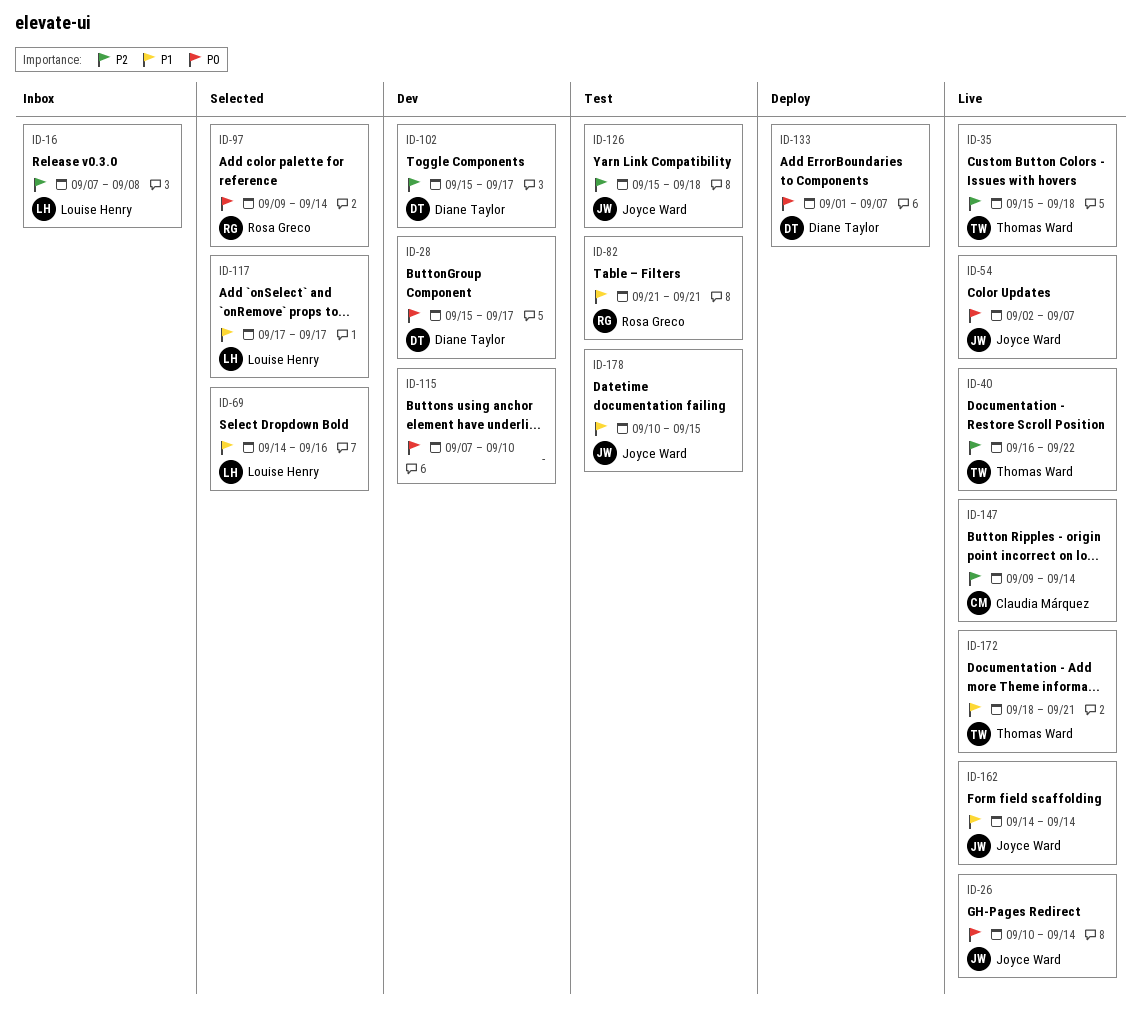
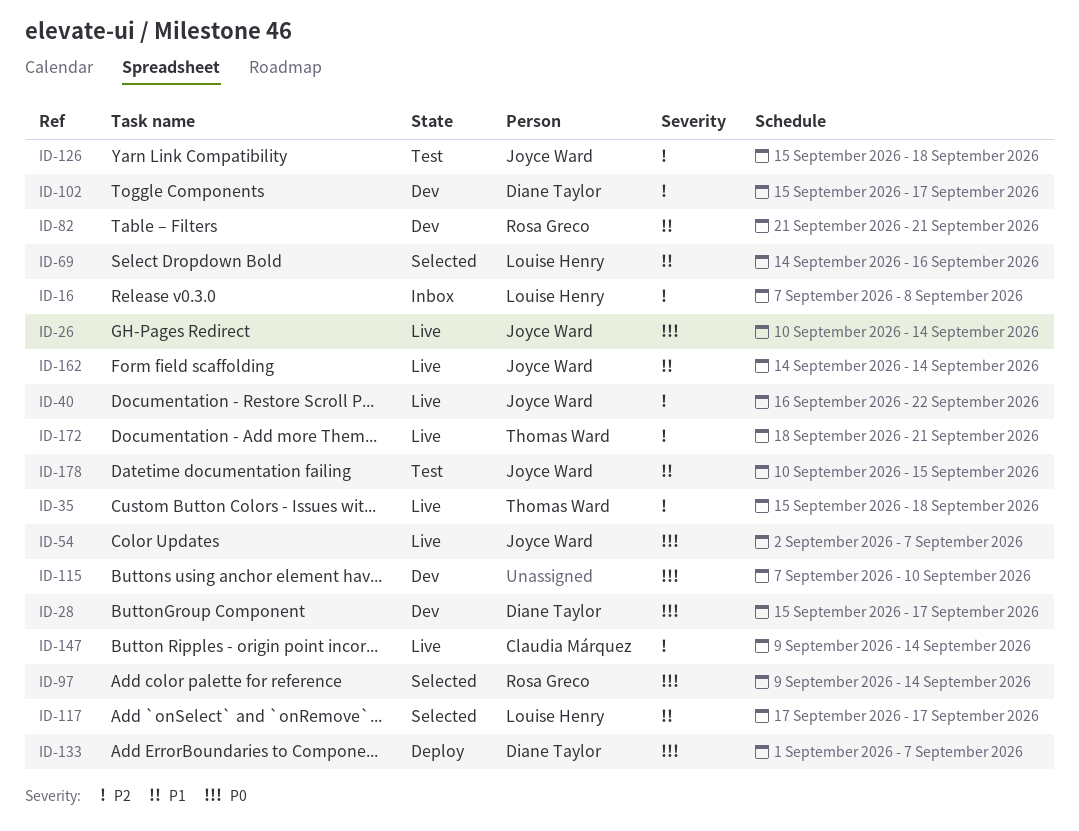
ID-40, owner: Thomas Ward -> Joyce Ward
ID-82, status: Test -> Dev
ID-172, priority: P1 -> P2

